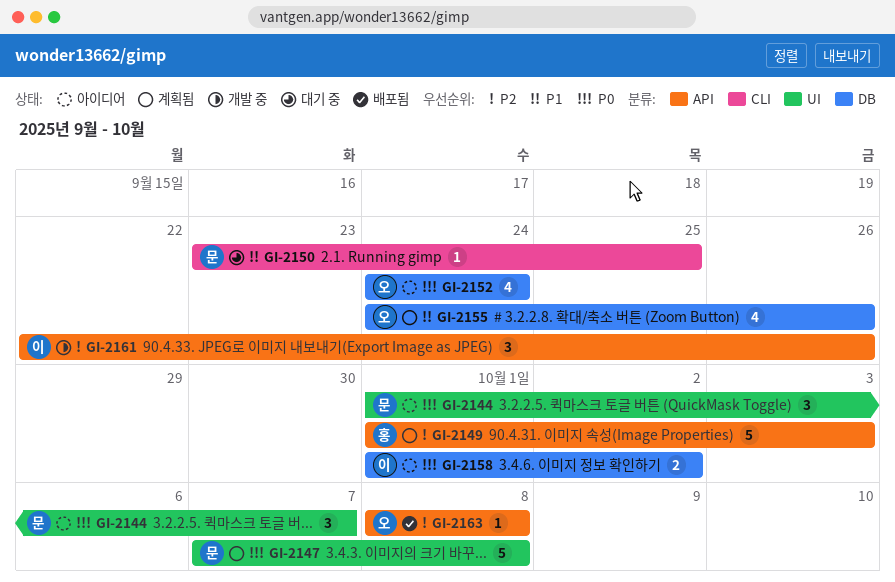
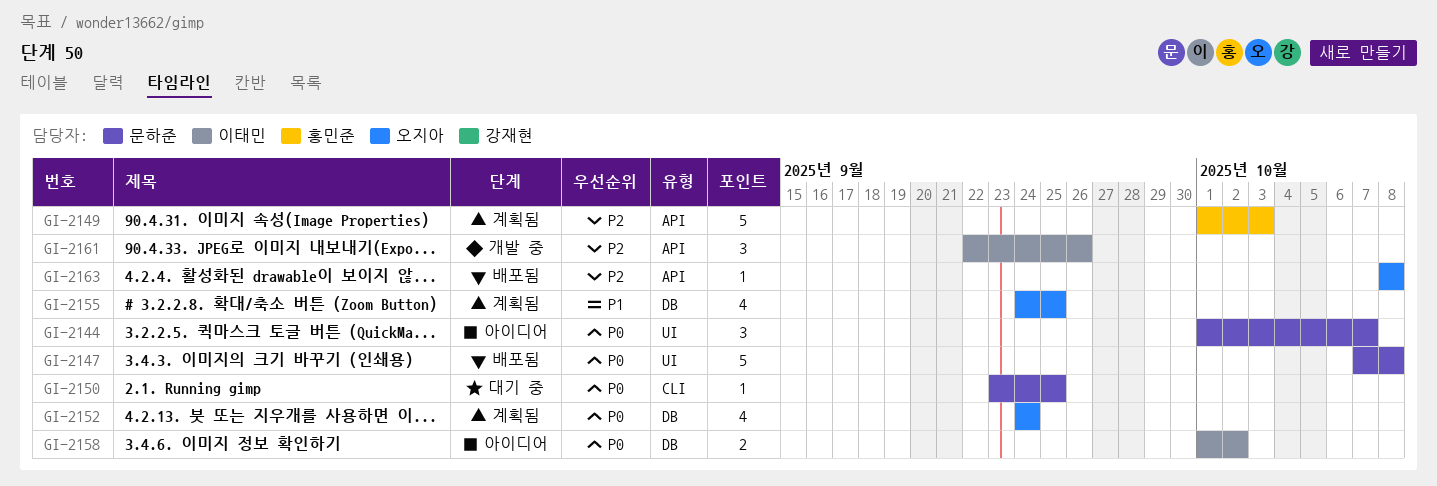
GI-2147, status: 계획됨 -> 배포됨
GI-2150, priority: P1 -> P0
GI-2152, status: 아이디어 -> 계획됨
GI-2155, due: Sep 26 -> Sep 25

